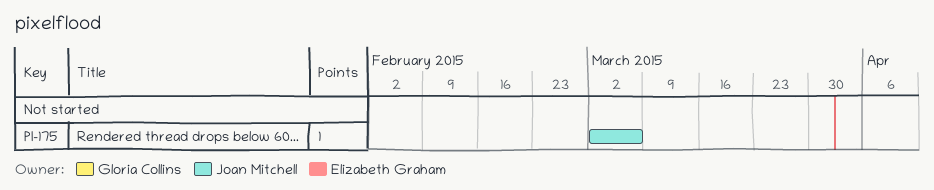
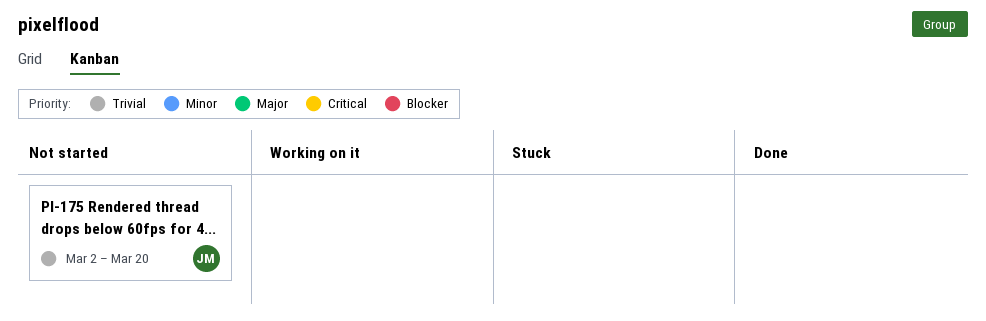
PI-175, due: Mar 6 -> Mar 20

